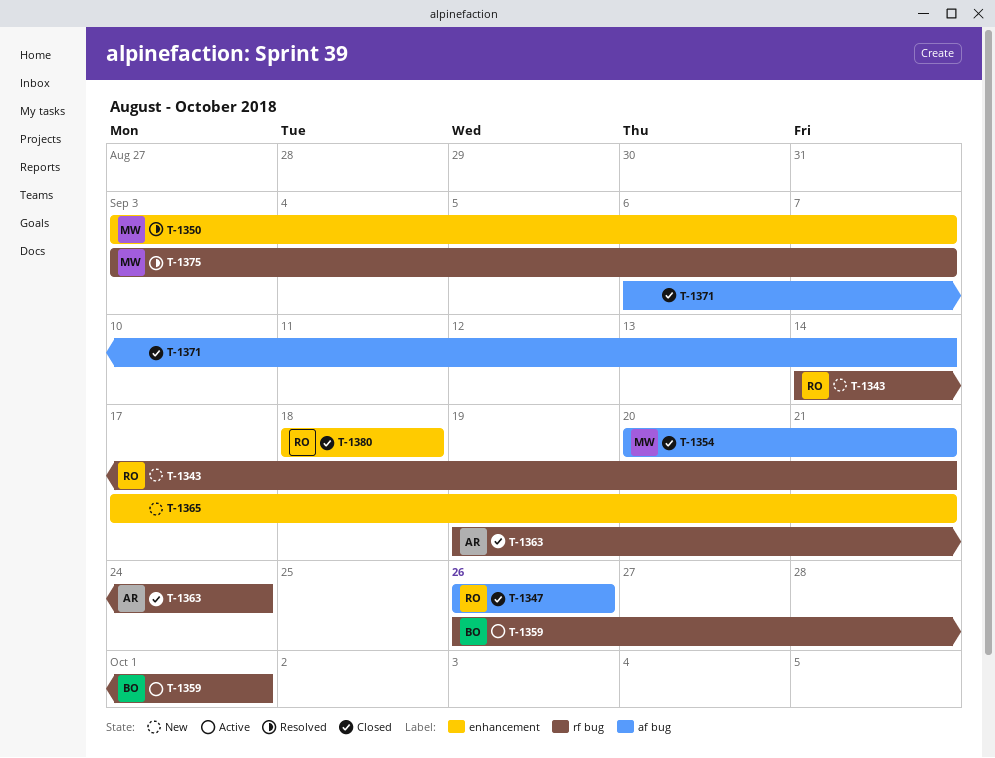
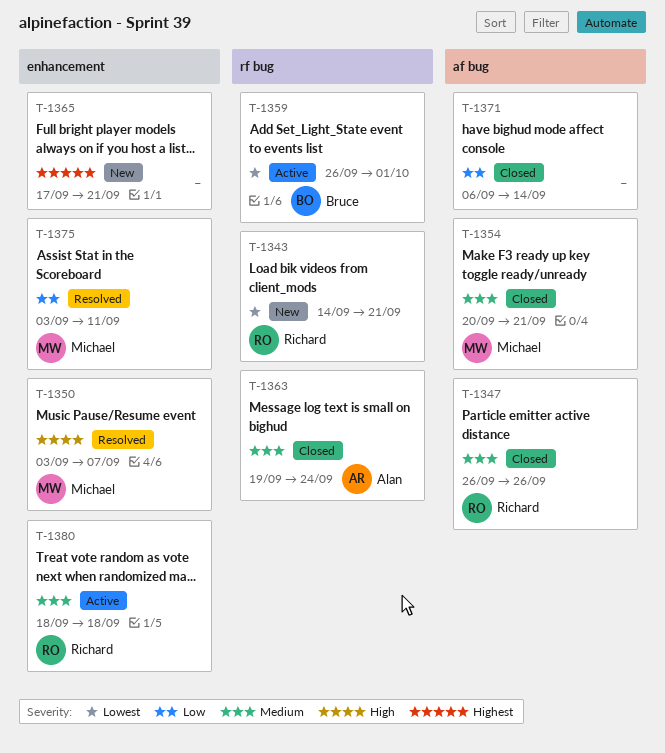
T-1375, label: rf bug -> enhancement
T-1375, due: Sep 7 -> Sep 11
T-1380, status: Closed -> Active

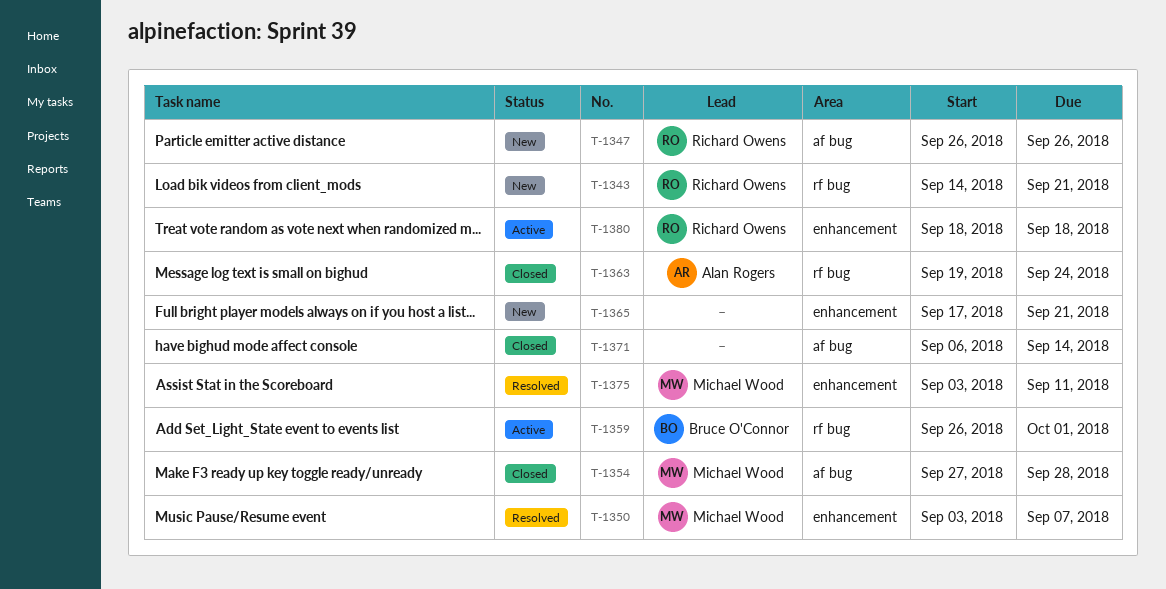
T-1347, status: Closed -> New
T-1354, start: Sep 20 -> Sep 27
T-1354, due: Sep 21 -> Sep 28

